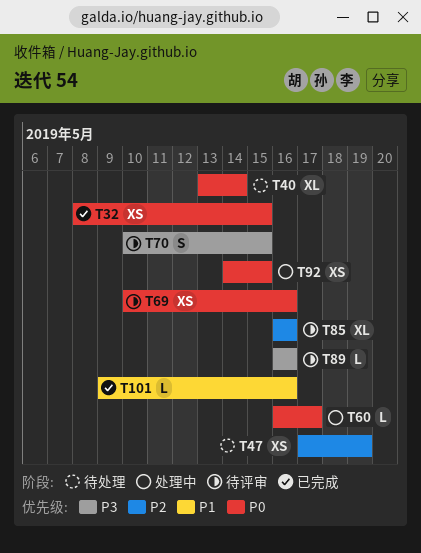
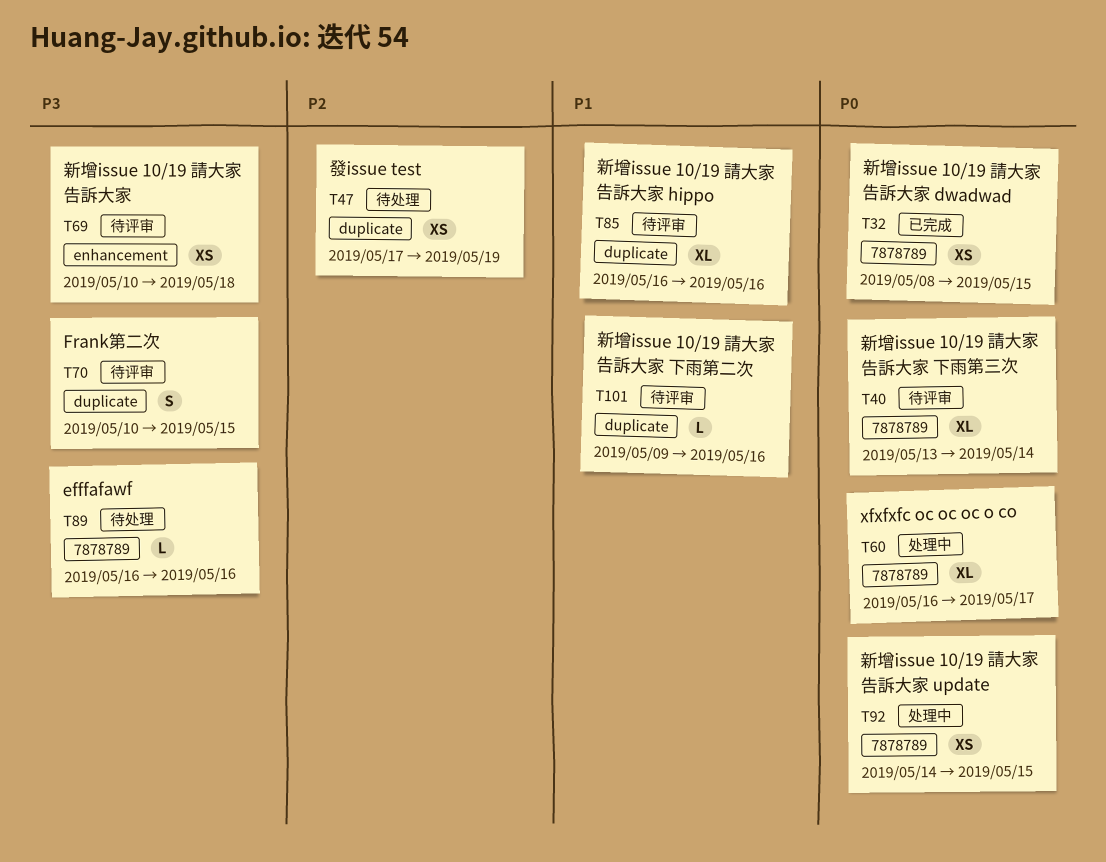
T40, status: 待处理 -> 待评审
T60, estimate: L -> XL
T69, priority: P0 -> P3
T69, due: May 16 -> May 18
T85, priority: P2 -> P1
T89, status: 待评审 -> 待处理
T101, status: 已完成 -> 待评审

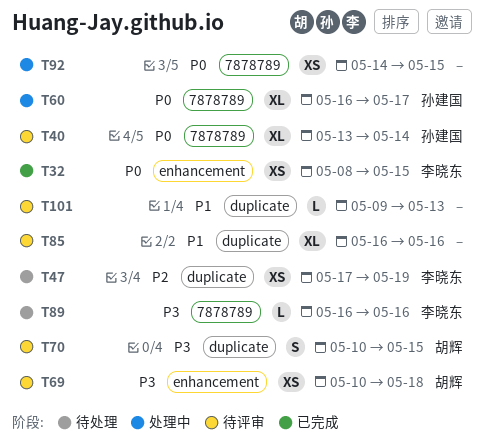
T32, label: 7878789 -> enhancement
T101, due: May 16 -> May 13

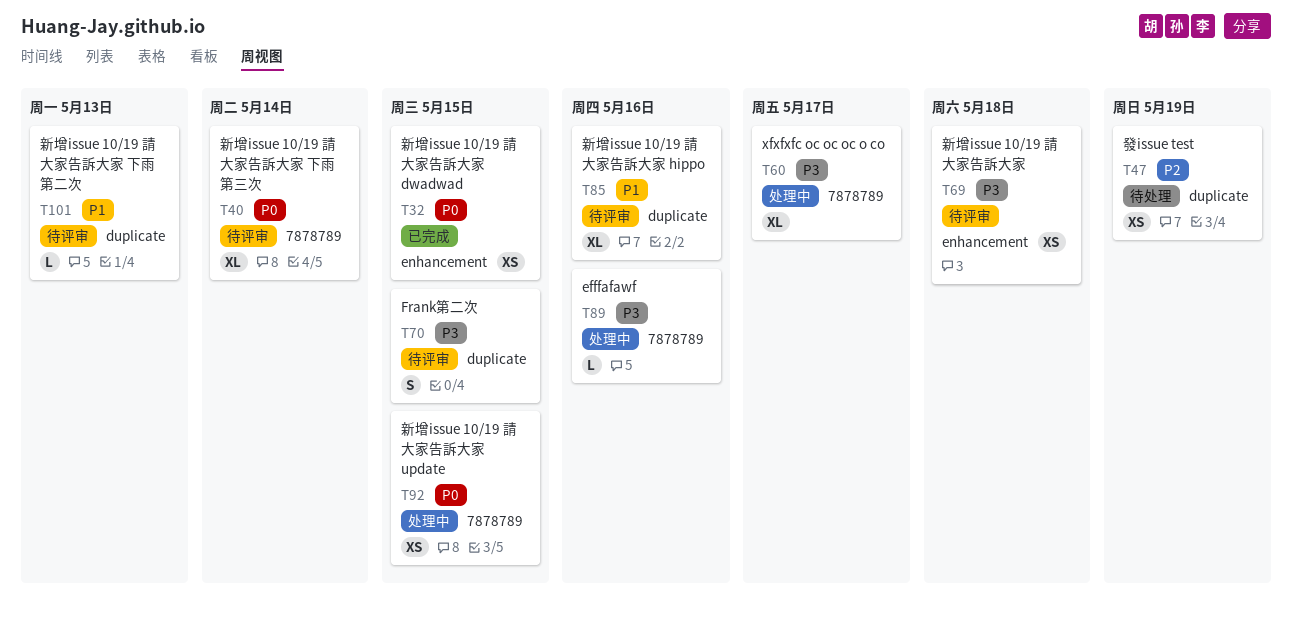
T60, priority: P0 -> P3
T89, status: 待处理 -> 处理中

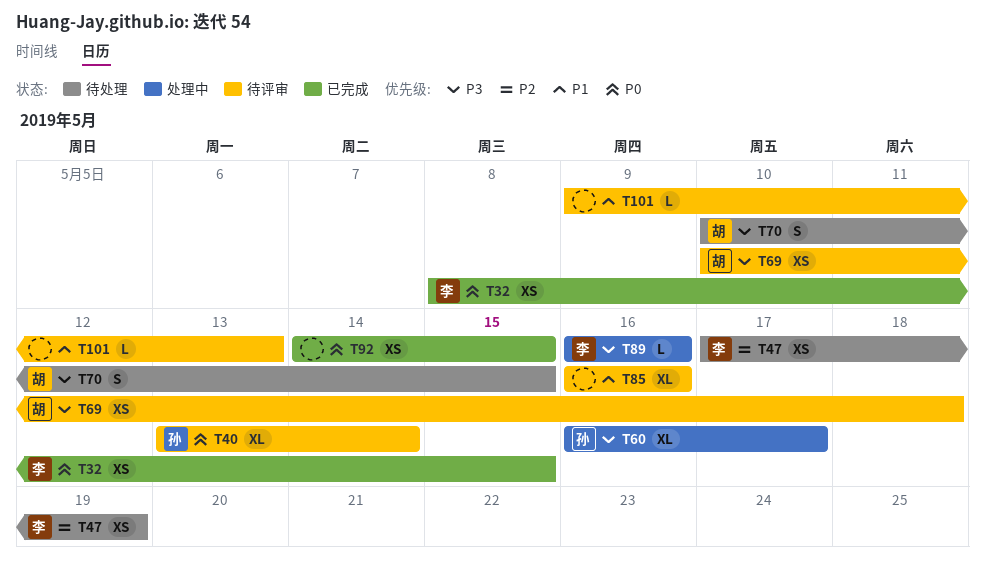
T70, status: 待评审 -> 待处理
T92, status: 处理中 -> 已完成

